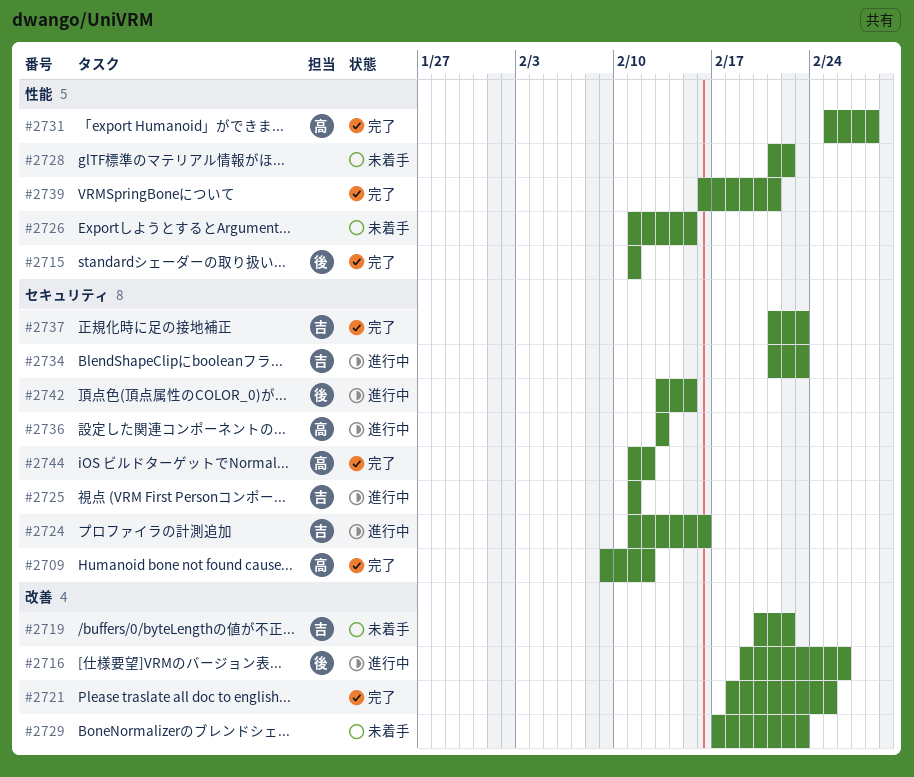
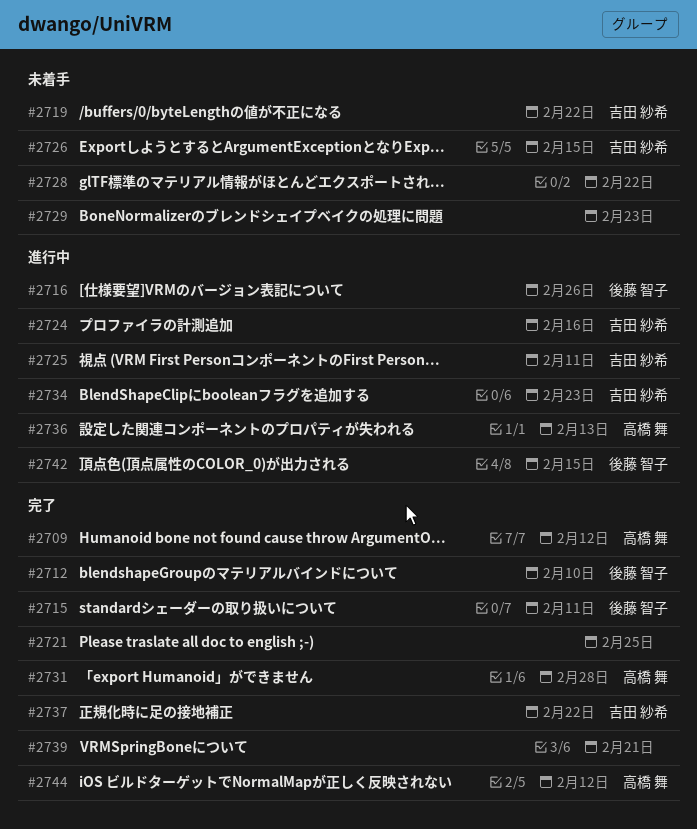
#2712: none -> present
#2726, owner: none -> 吉田 紗希
#2737, due: Feb 23 -> Feb 22

